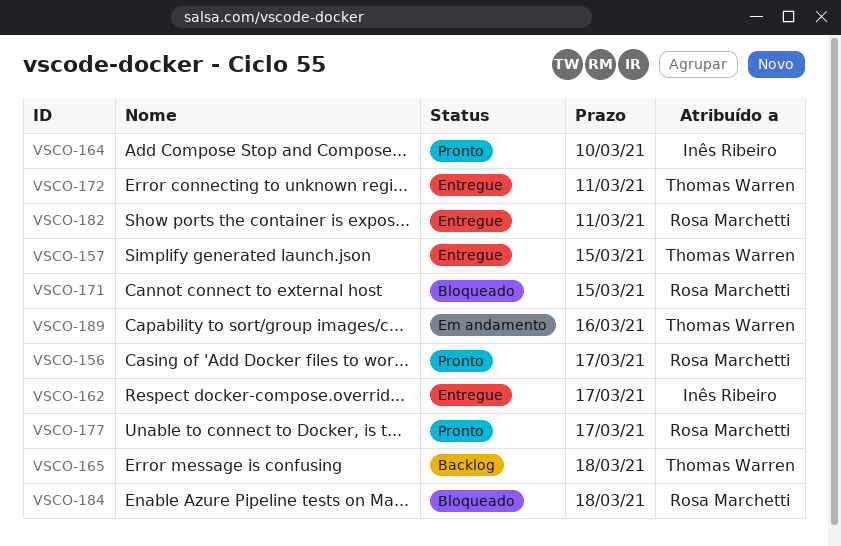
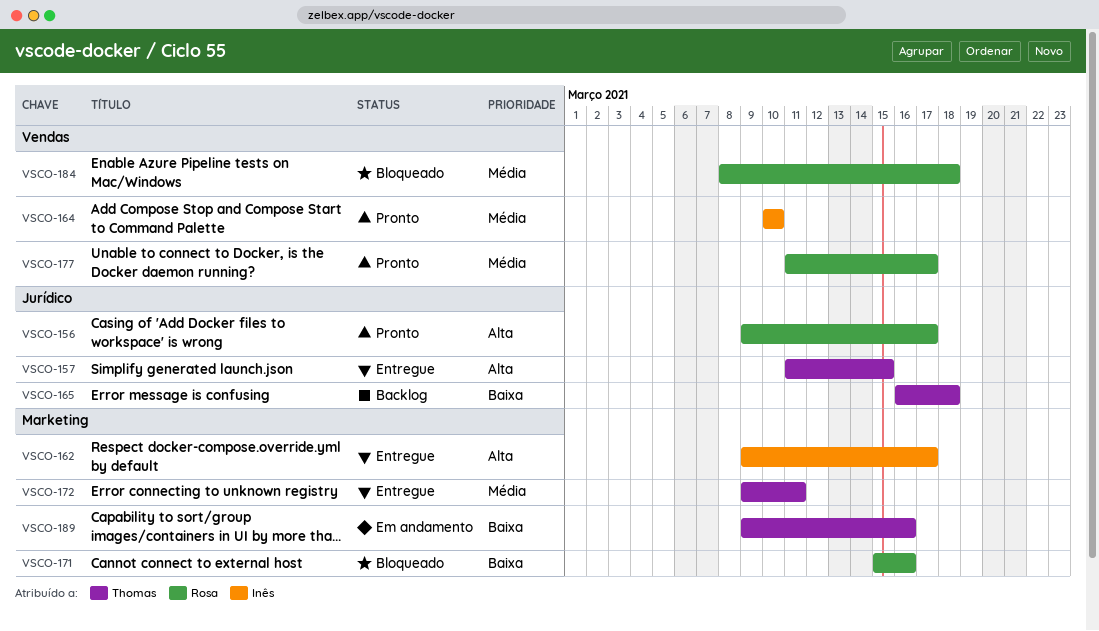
VSCO-171, due: Mar 15 -> Mar 16
VSCO-182: present -> none

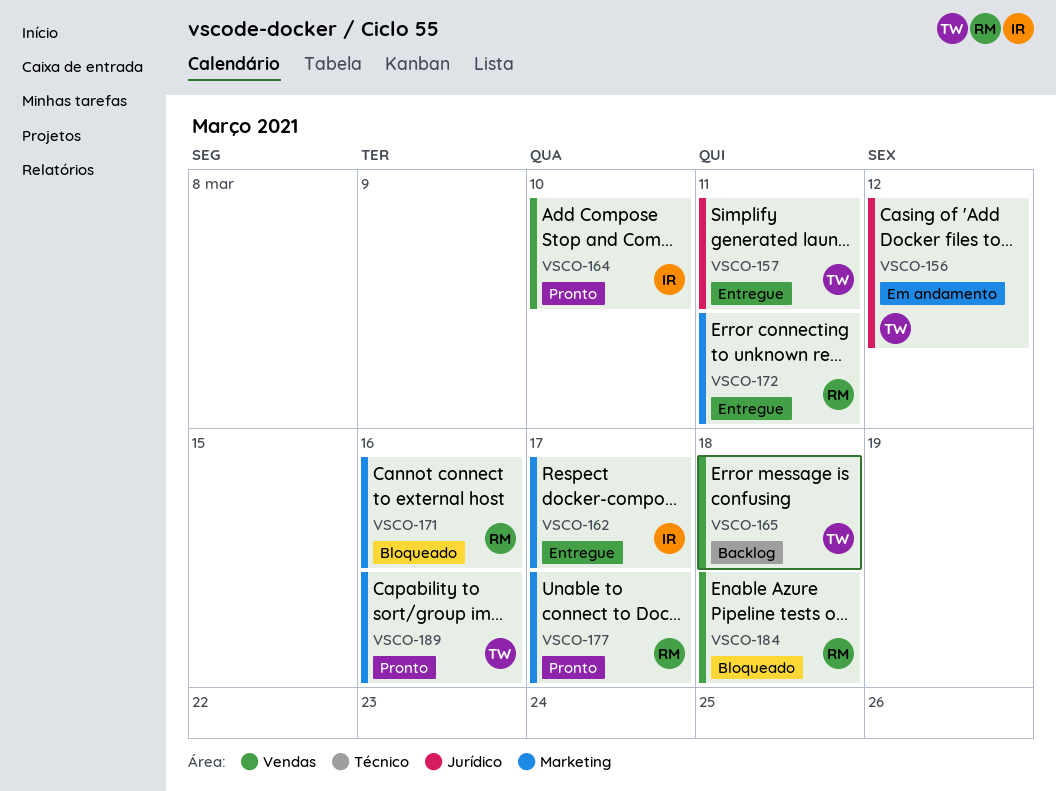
VSCO-156, status: Pronto -> Em andamento
VSCO-156, owner: Rosa -> Thomas
VSCO-156, due: Mar 17 -> Mar 12
VSCO-157, due: Mar 15 -> Mar 11
VSCO-165, label: Jurídico -> Vendas
VSCO-172, owner: Thomas -> Rosa
VSCO-177, label: Vendas -> Marketing
VSCO-189, status: Em andamento -> Pronto

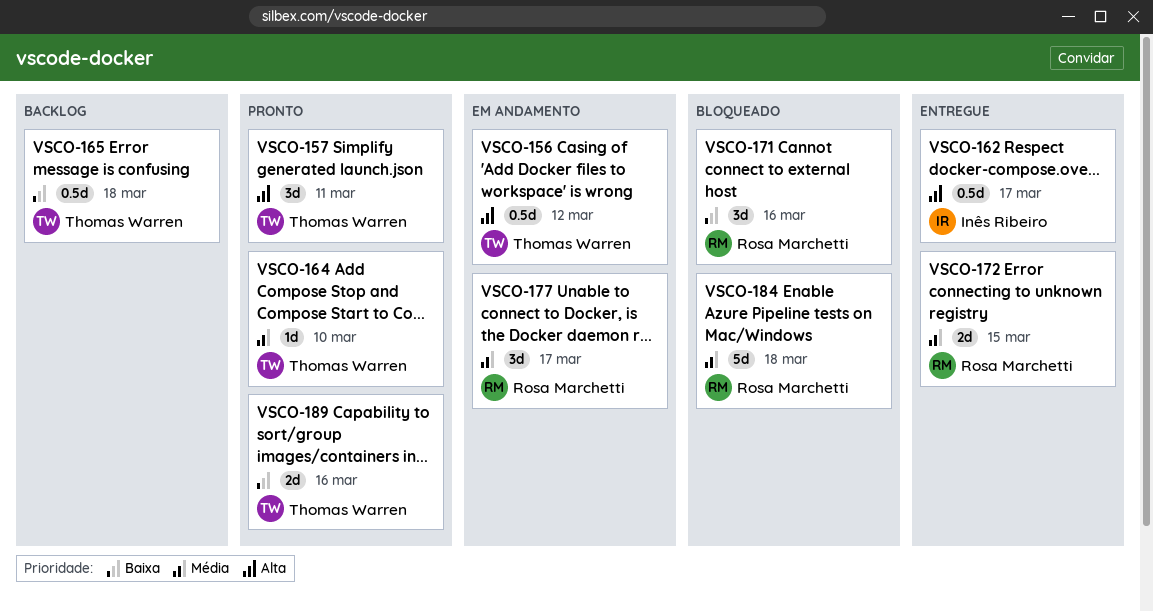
VSCO-157, status: Entregue -> Pronto
VSCO-164, owner: Inês Ribeiro -> Thomas Warren
VSCO-172, due: Mar 11 -> Mar 15
VSCO-177, status: Pronto -> Em andamento

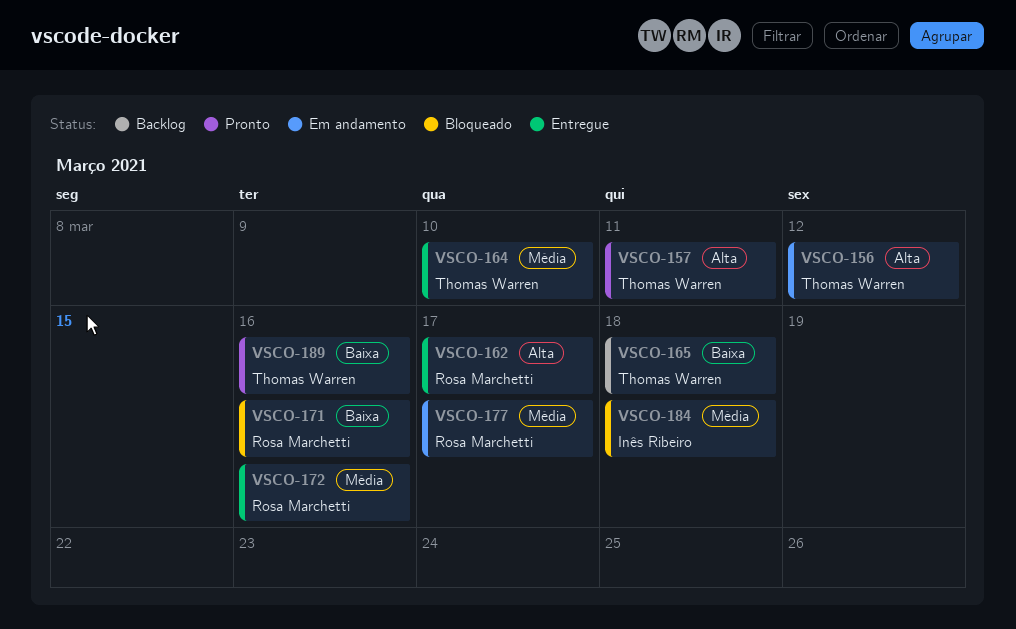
VSCO-162, owner: Inês Ribeiro -> Rosa Marchetti
VSCO-164, status: Pronto -> Entregue
VSCO-172, due: Mar 15 -> Mar 16
VSCO-184, owner: Rosa Marchetti -> Inês Ribeiro

